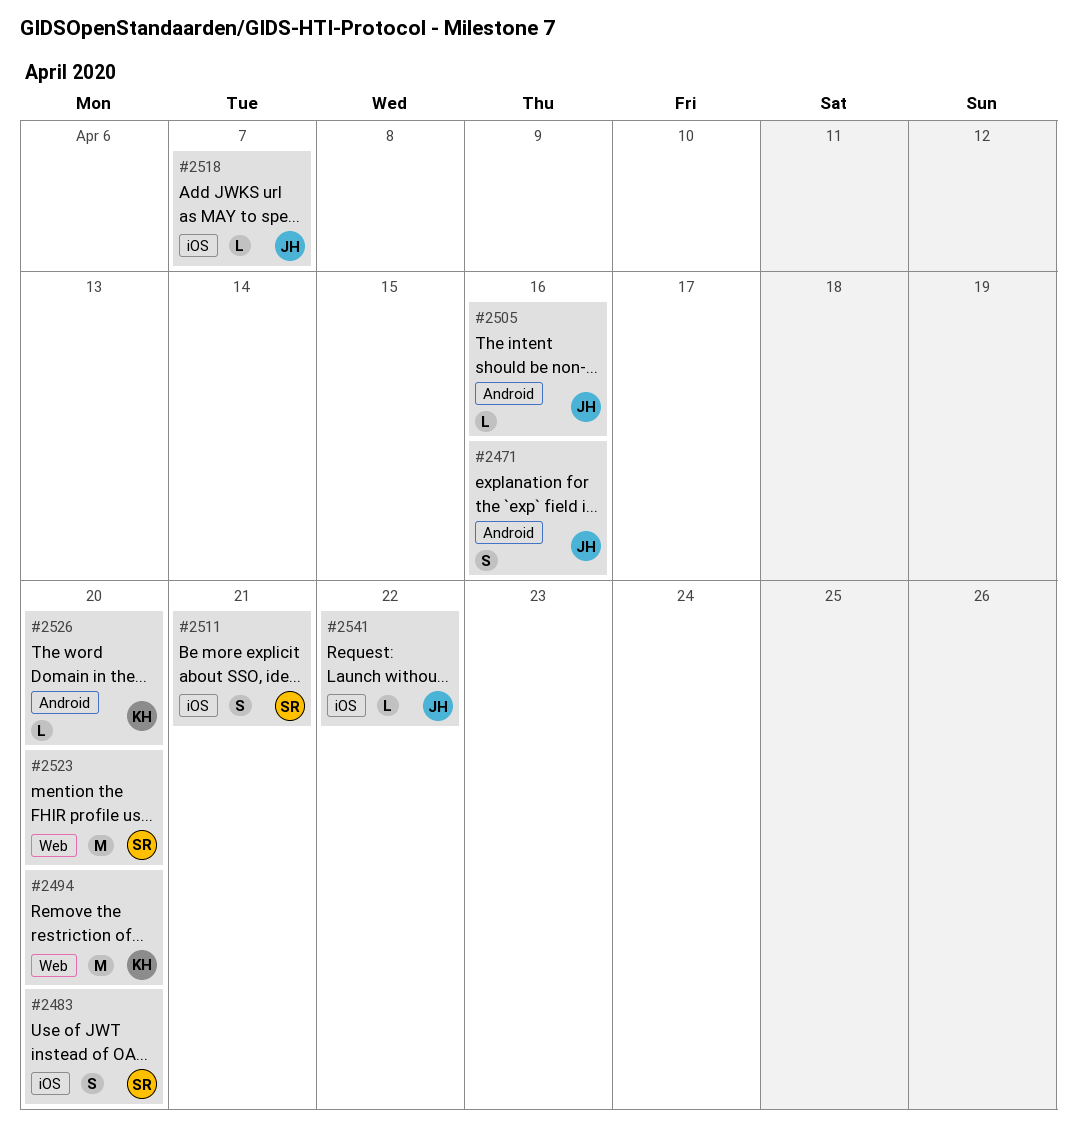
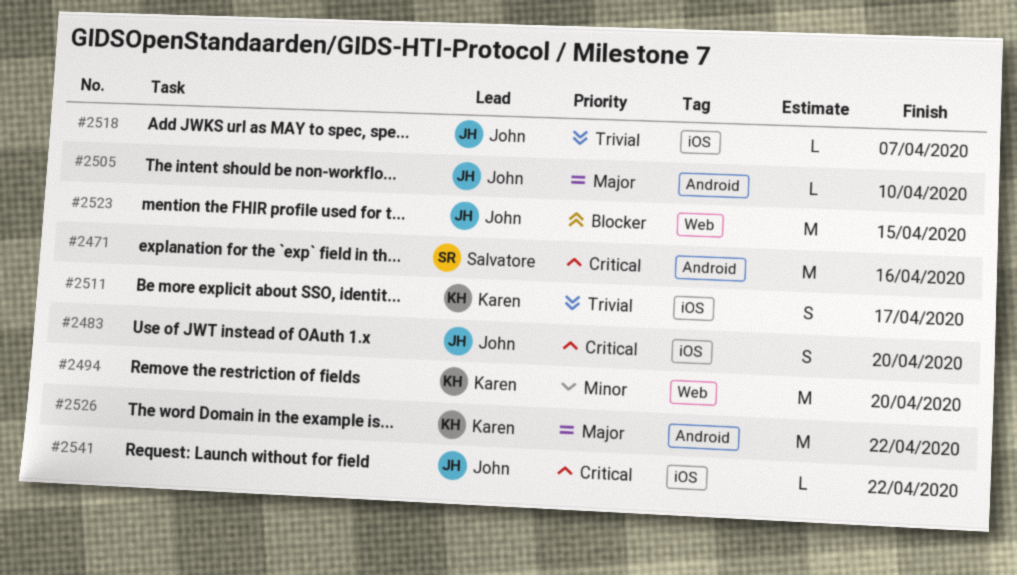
#2471, owner: John -> Salvatore
#2471, estimate: S -> M
#2483, owner: Salvatore -> John
#2505, due: Apr 16 -> Apr 10
#2511, owner: Salvatore -> Karen
#2511, due: Apr 21 -> Apr 17
#2523, owner: Salvatore -> John
#2523, due: Apr 20 -> Apr 15
#2526, estimate: L -> M
#2526, due: Apr 20 -> Apr 22

